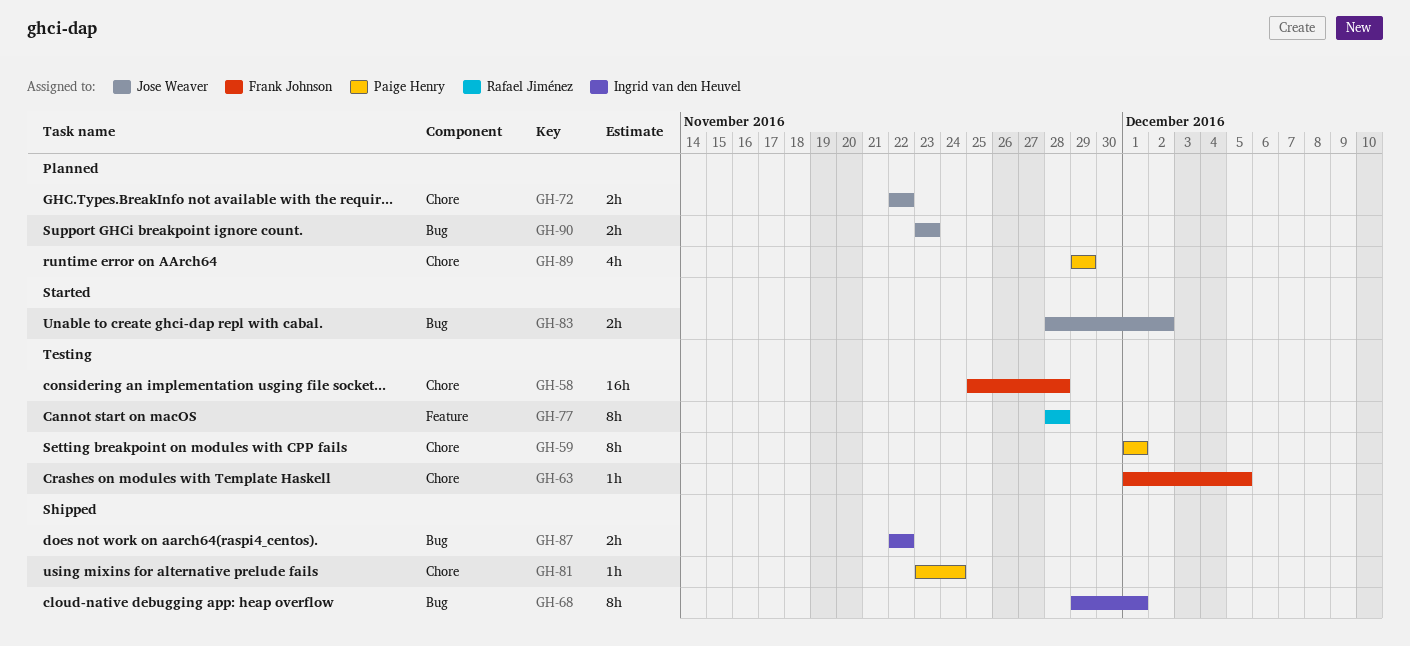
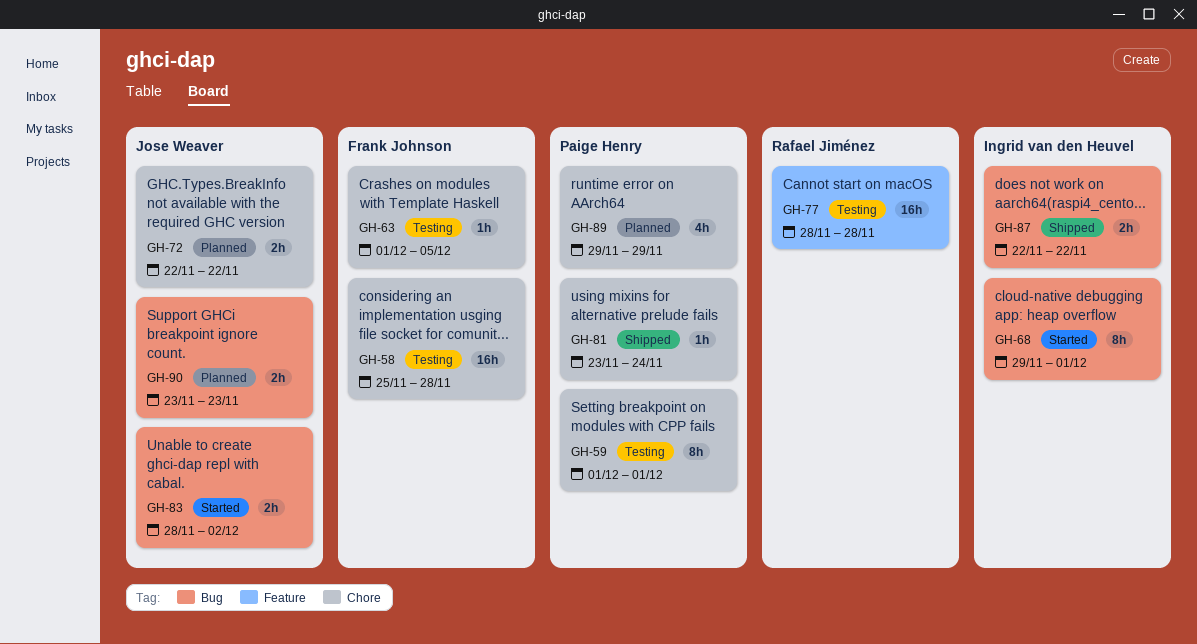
GH-68, status: Shipped -> Started
GH-77, estimate: 8h -> 16h

